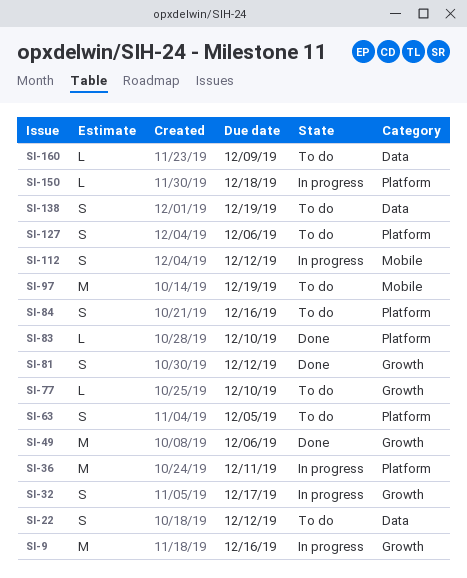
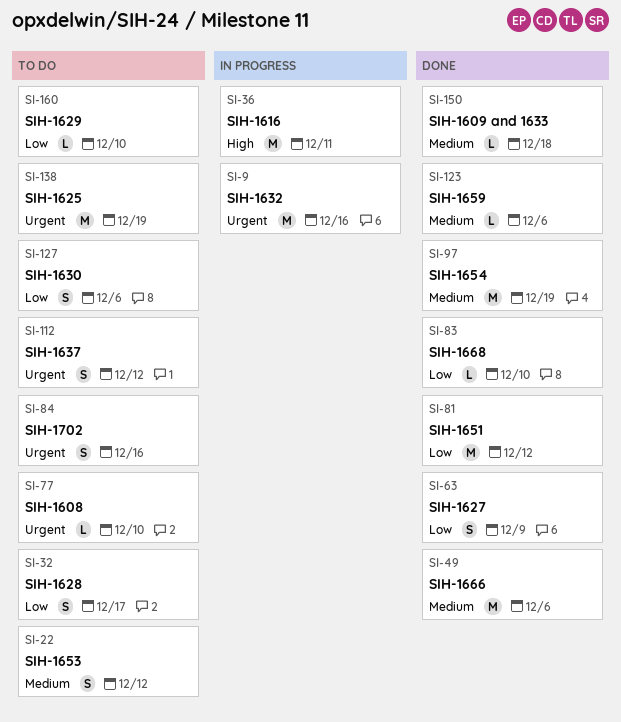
SI-32, status: In progress -> To do
SI-63, status: To do -> Done
SI-63, due: Dec 5 -> Dec 9
SI-81, estimate: S -> M
SI-97, status: To do -> Done
SI-112, status: In progress -> To do
SI-123: none -> present
SI-138, estimate: S -> M
SI-150, status: In progress -> Done
SI-160, due: Dec 9 -> Dec 10

